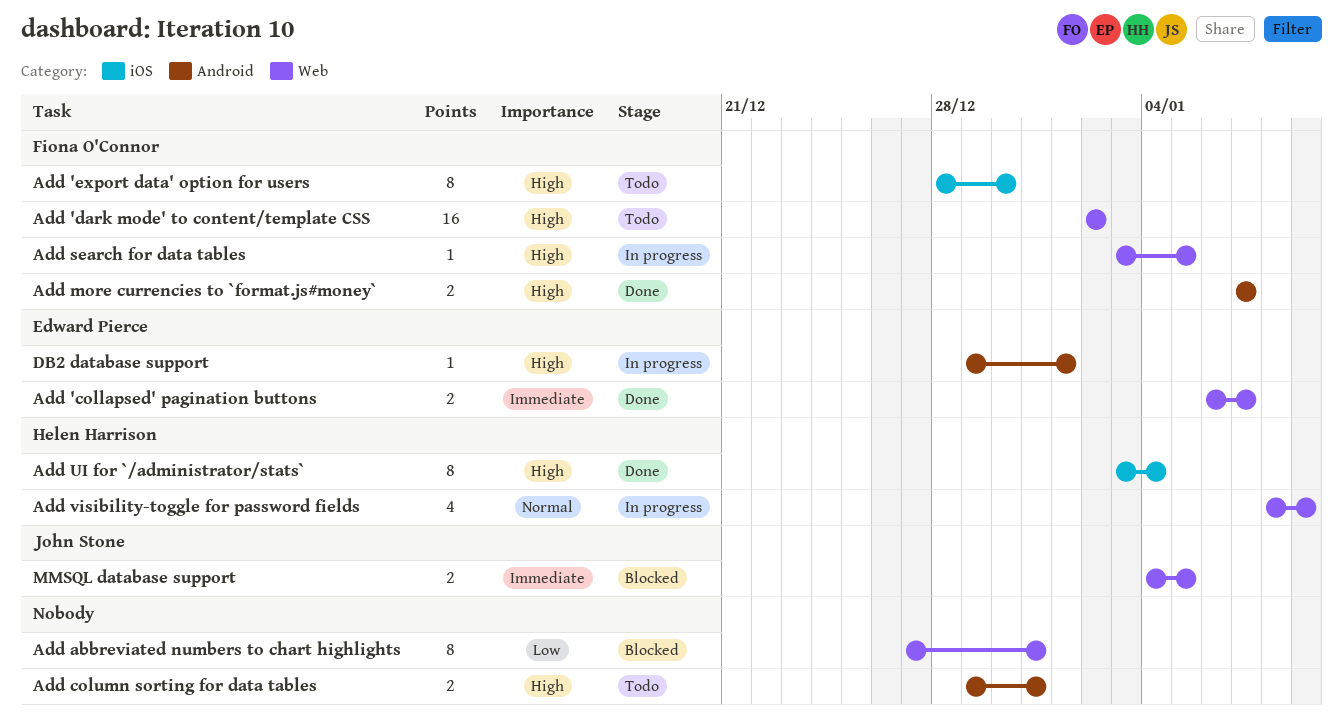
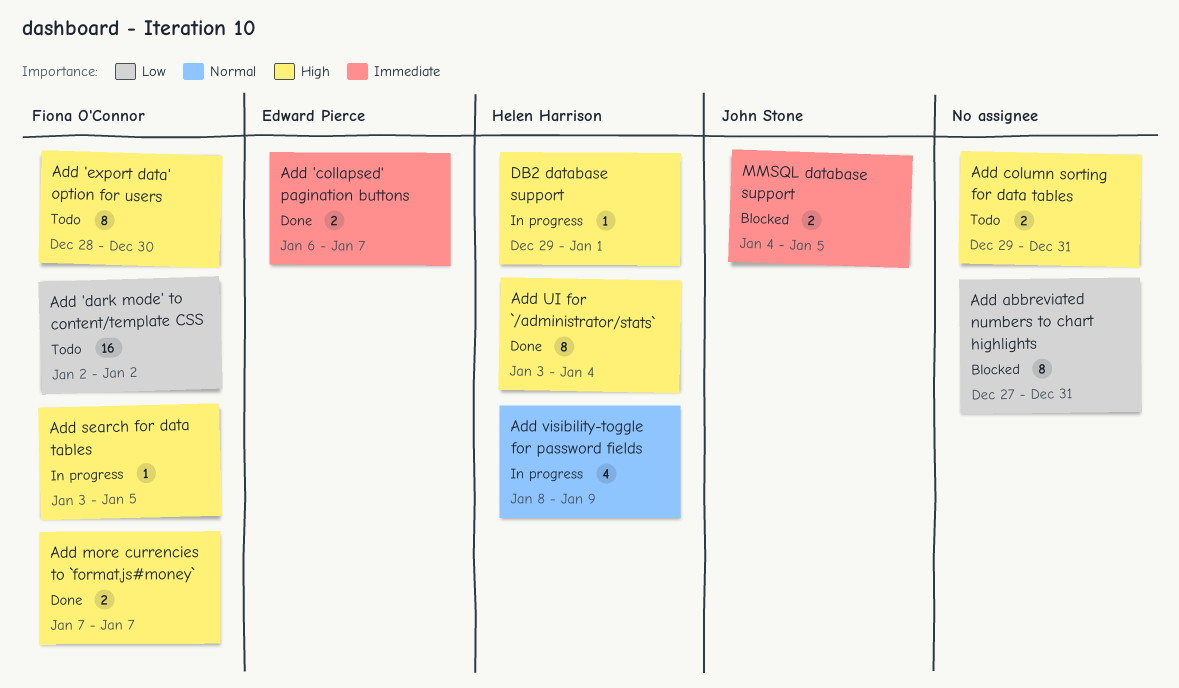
Add 'dark mode' to content/template CSS, priority: High -> Low
DB2 database support, owner: Edward Pierce -> Helen Harrison

